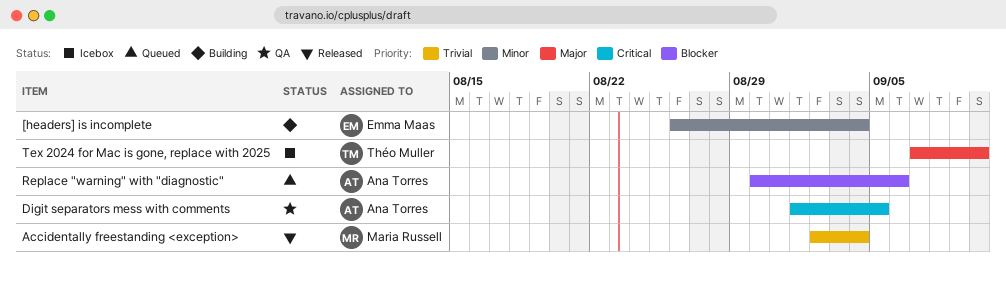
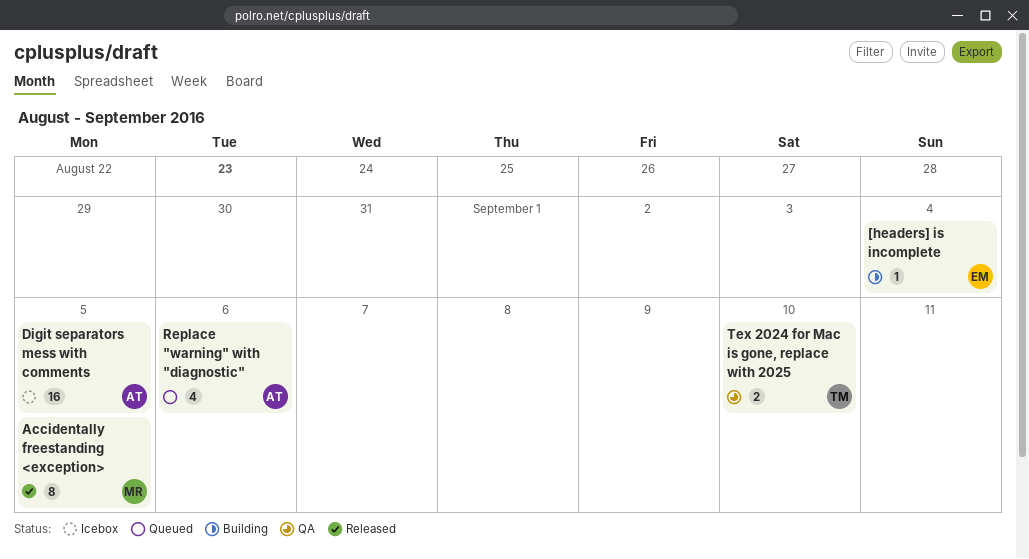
Accidentally freestanding <exception>, due: Sep 4 -> Sep 5
Digit separators mess with comments, status: QA -> Icebox
Tex 2024 for Mac is gone, replace with 2025, status: Icebox -> QA

